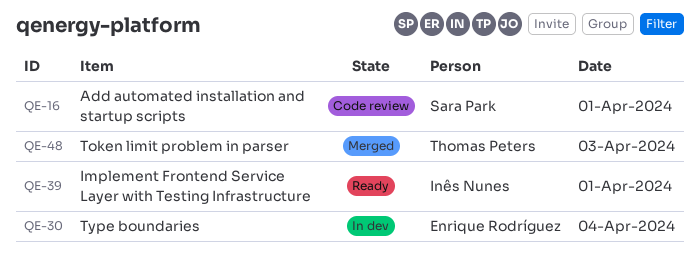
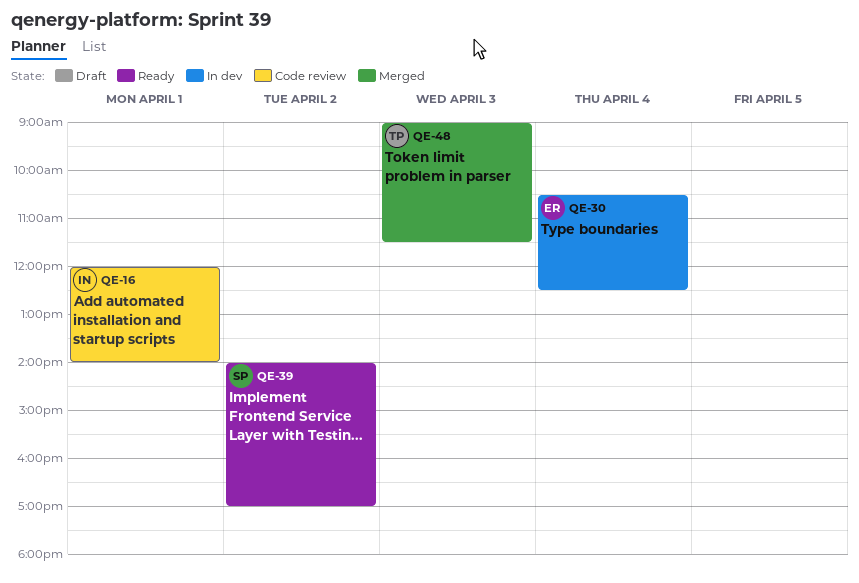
QE-16, owner: Sara Park -> Inês Nunes
QE-39, owner: Inês Nunes -> Sara Park
QE-39, day: Apr 1 -> Apr 2

